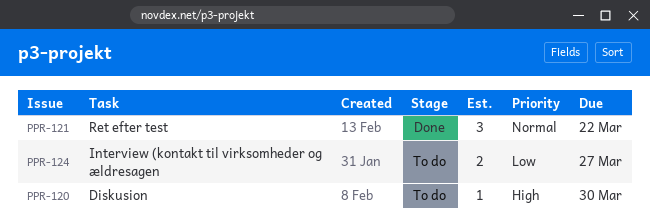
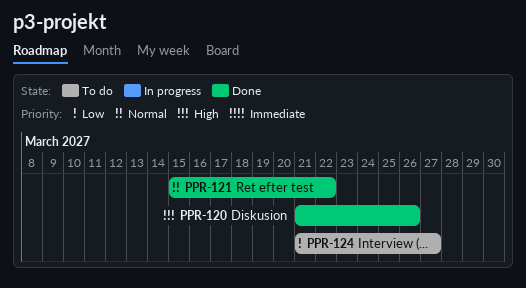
PPR-120, status: To do -> Done
PPR-120, due: Mar 30 -> Mar 26

